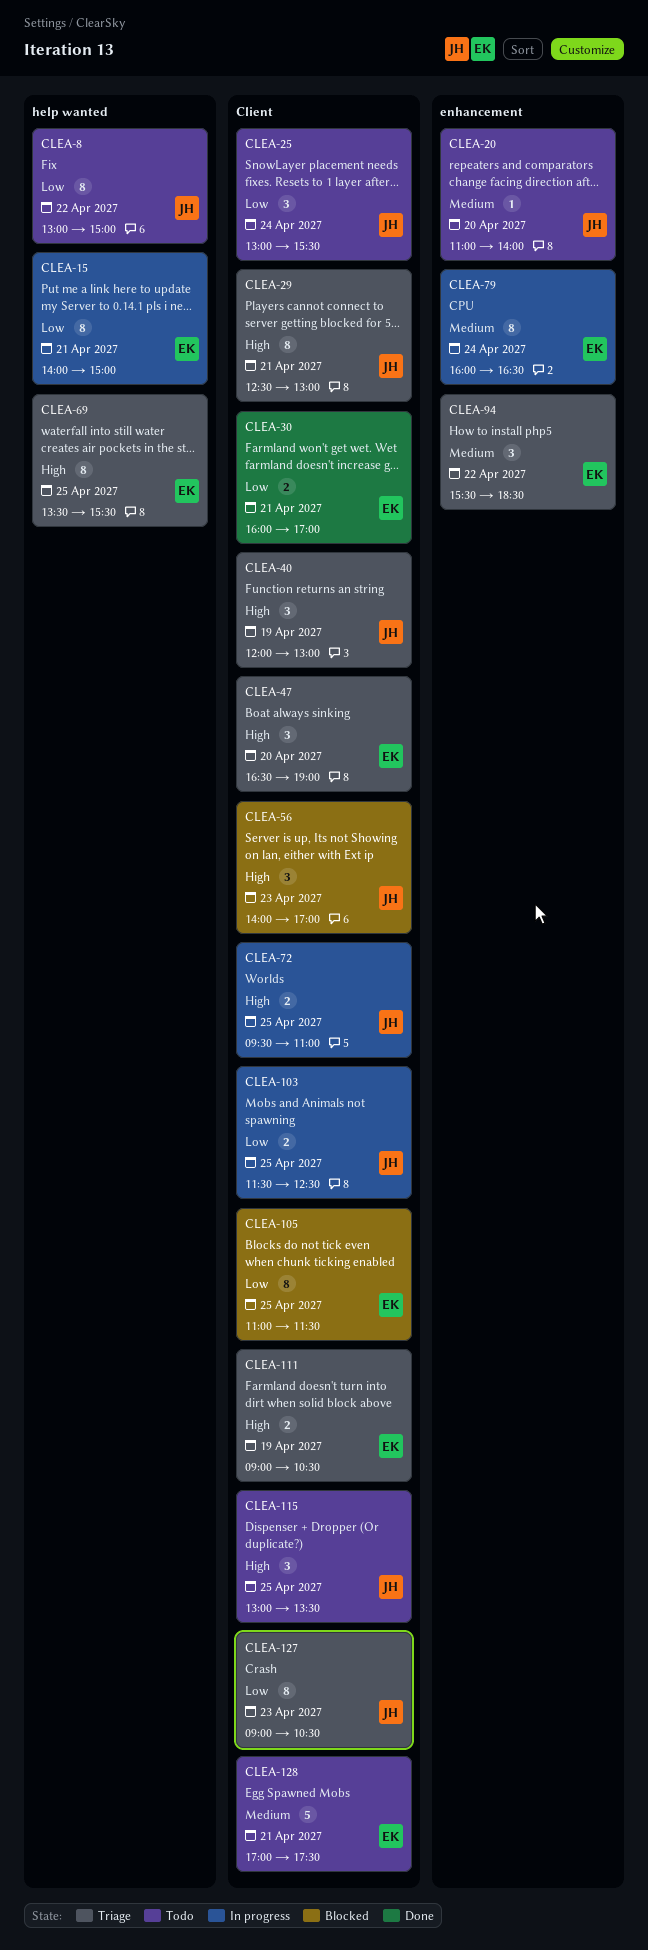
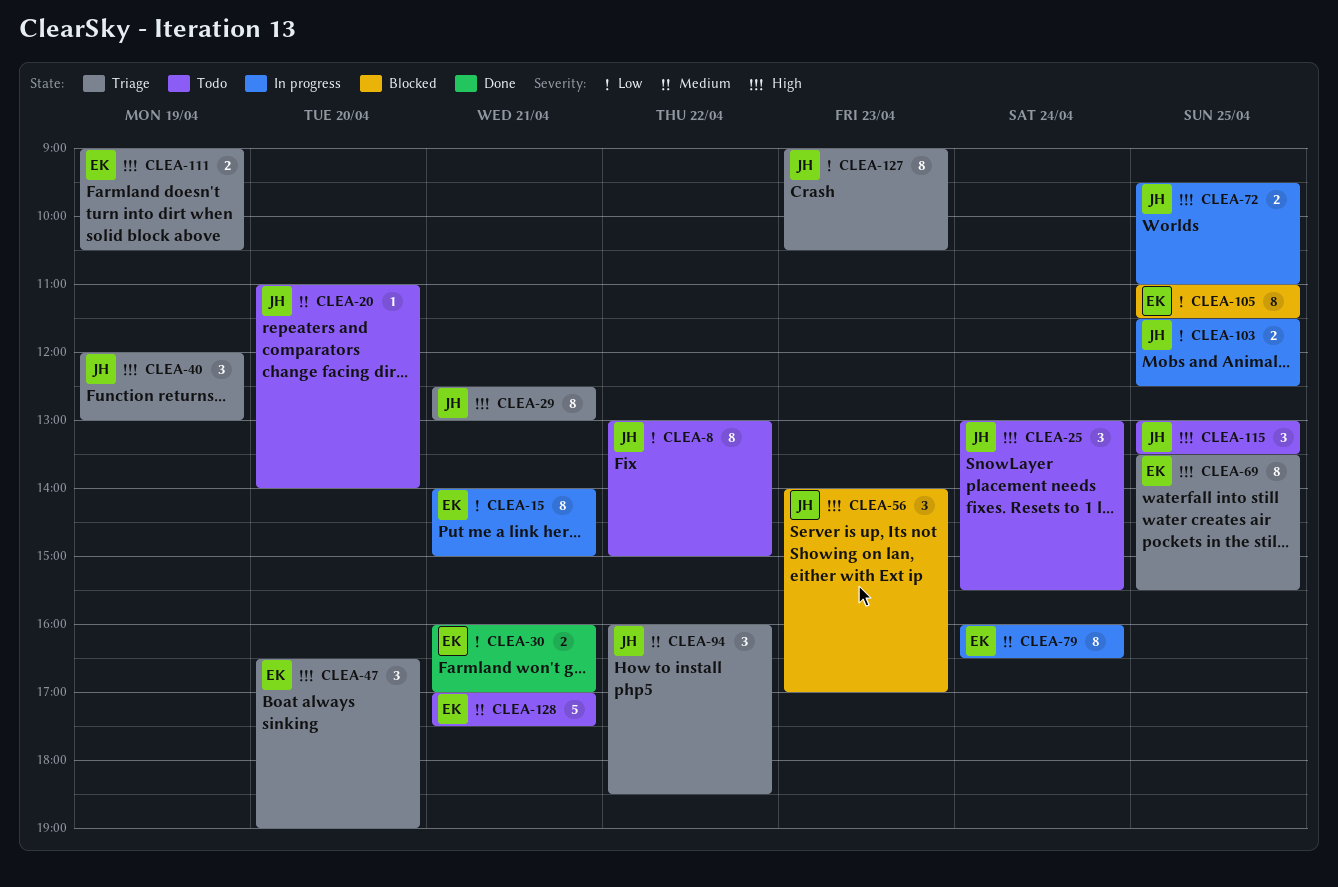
CLEA-25, priority: Low -> High
CLEA-94, owner: EK -> JH
CLEA-94, begins: 15:30 -> 16:00

